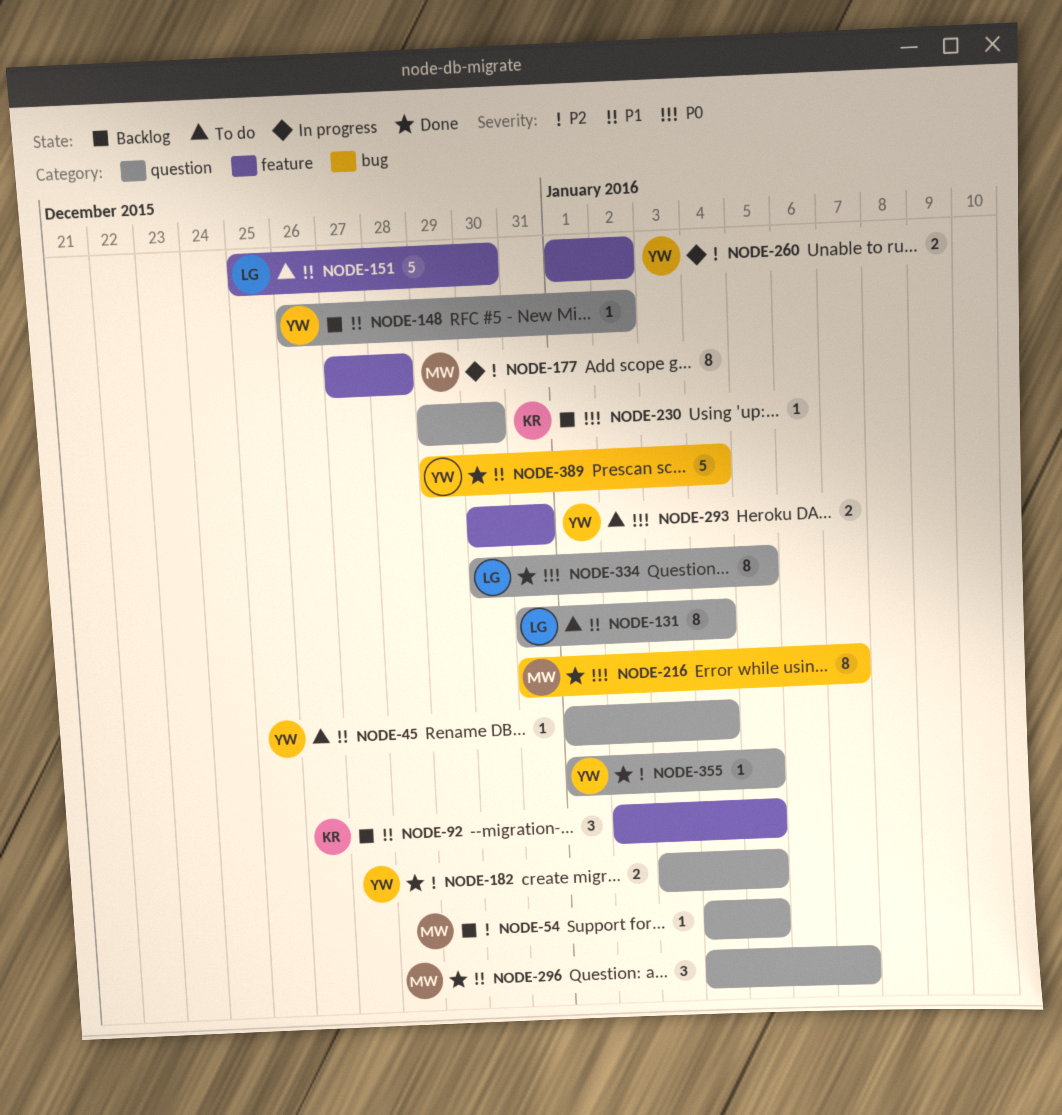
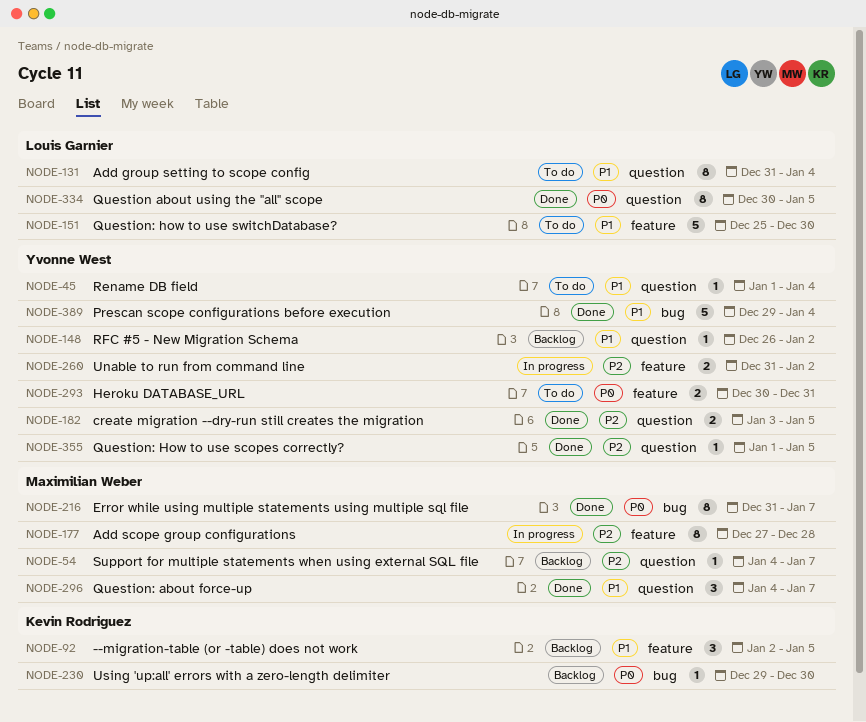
NODE-54, due: Jan 5 -> Jan 7
NODE-230, label: question -> bug
NODE-260, start: Jan 1 -> Dec 31

